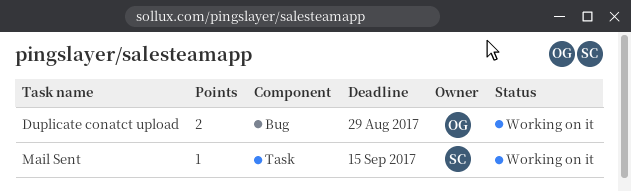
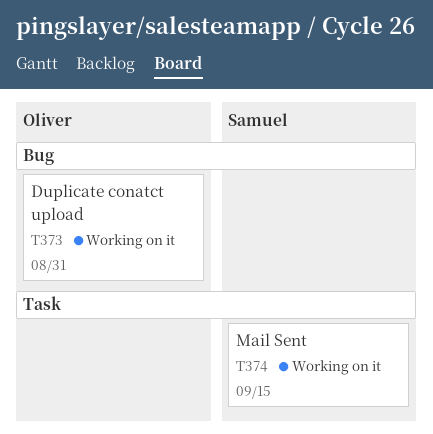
Duplicate conatct upload, due: Aug 29 -> Aug 31

